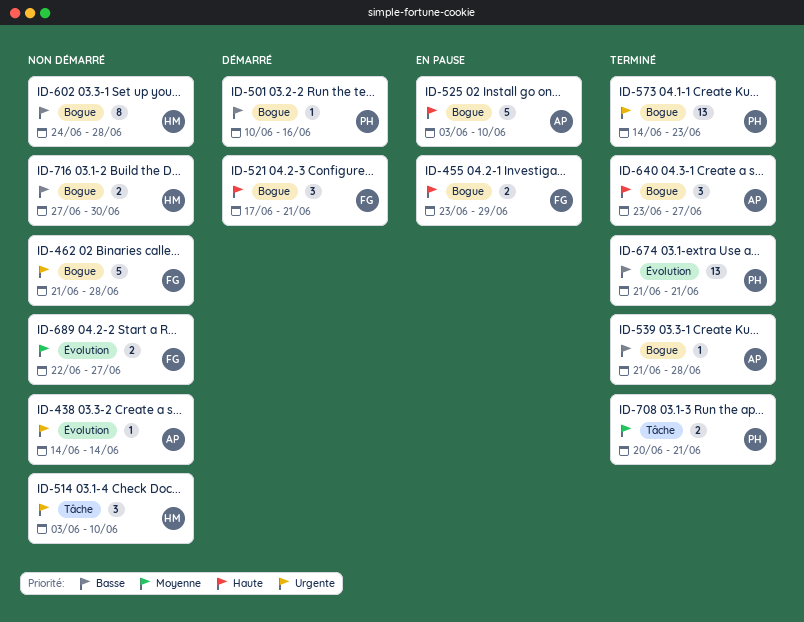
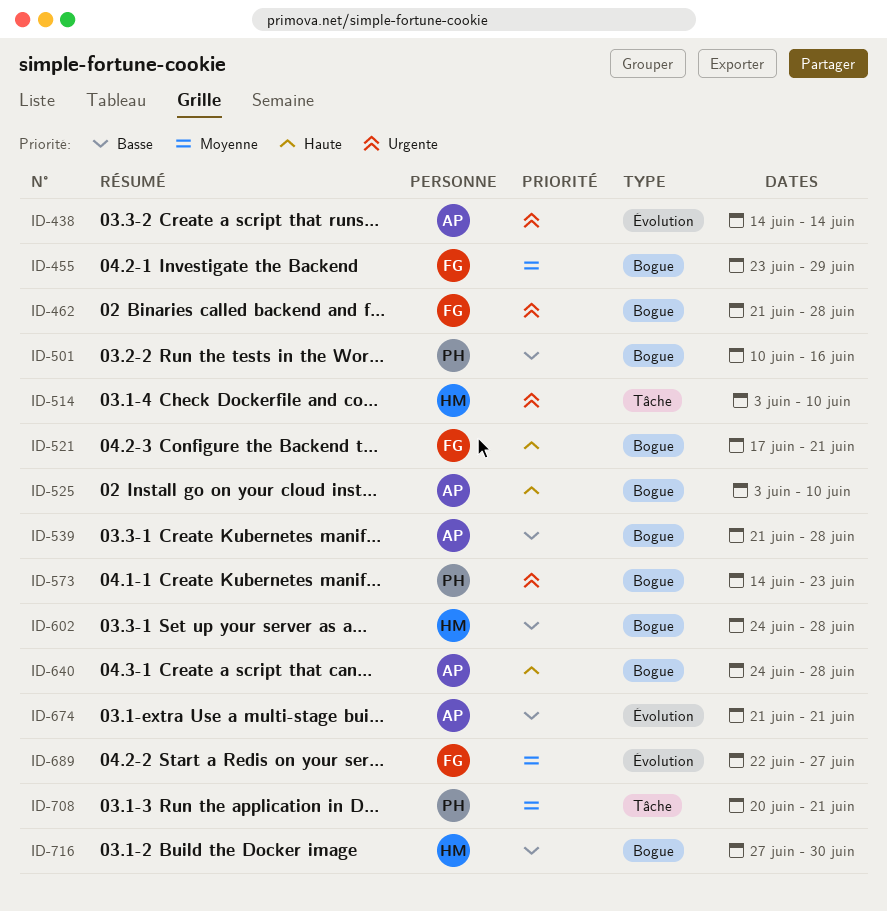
ID-455, priority: Haute -> Moyenne
ID-640, start: Jun 23 -> Jun 24
ID-640, due: Jun 27 -> Jun 28
ID-674, owner: PH -> AP

